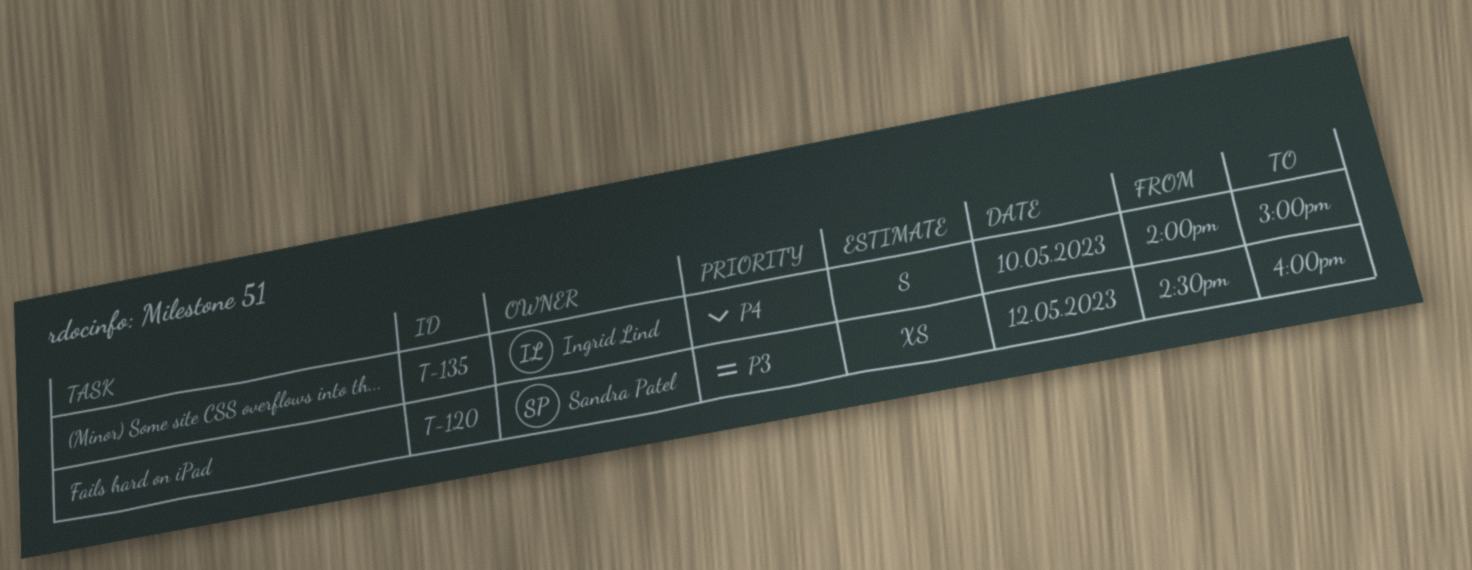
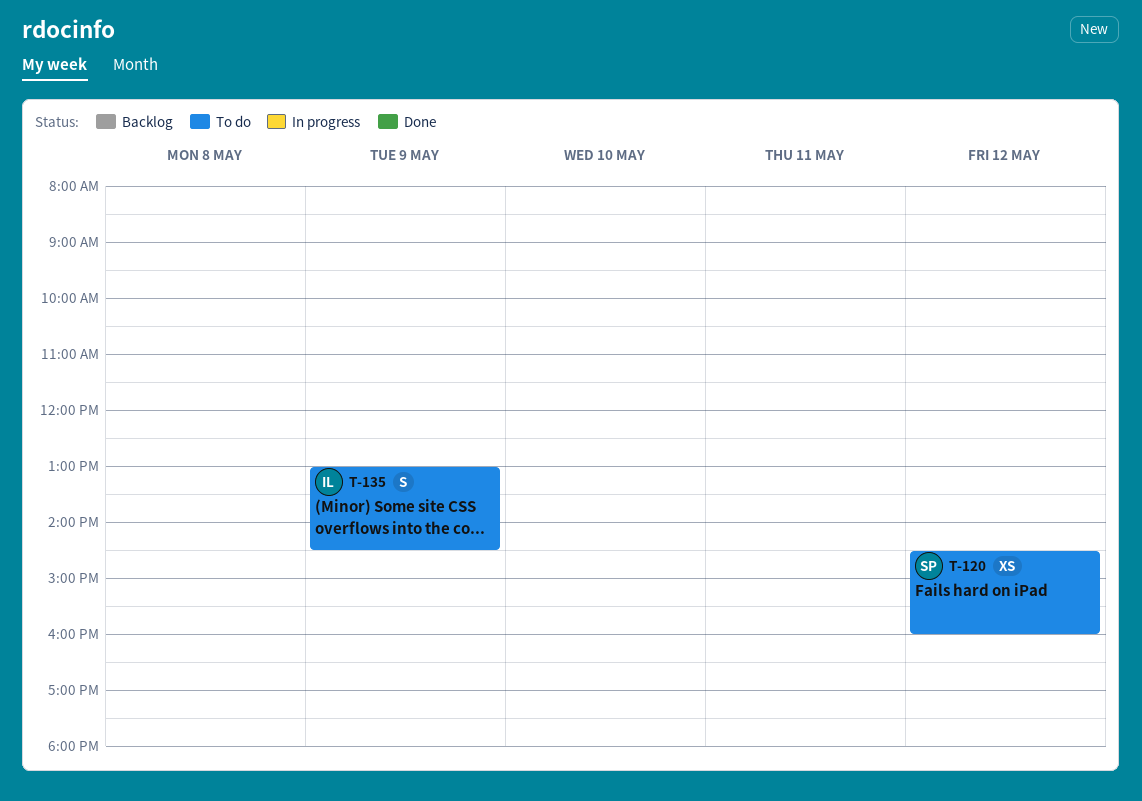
T-135, day: May 10 -> May 9
T-135, begins: 14:00 -> 13:00
T-135, ends: 15:00 -> 14:30

